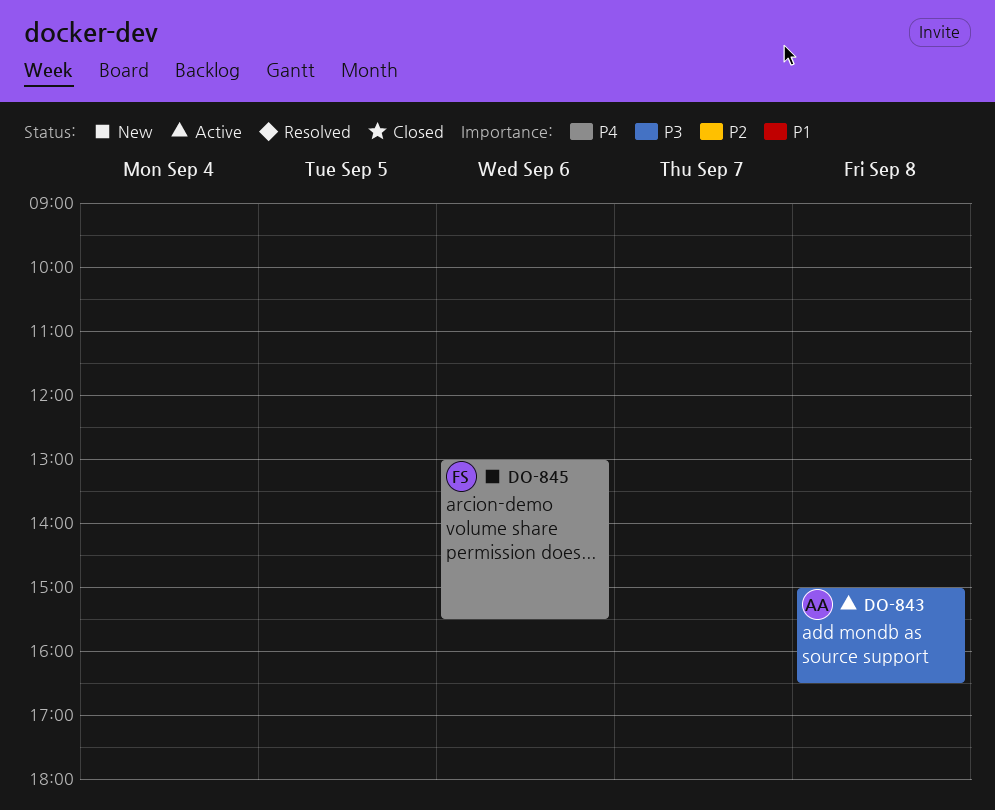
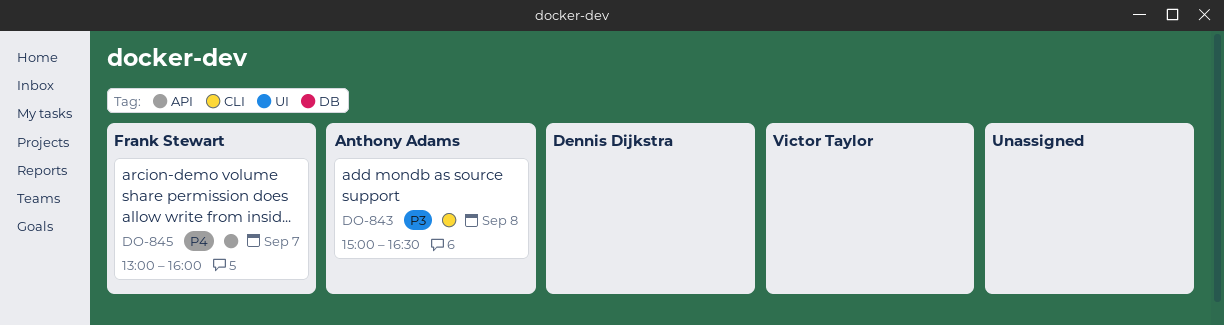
DO-845, day: Sep 6 -> Sep 7
DO-845, ends: 15:30 -> 16:00

